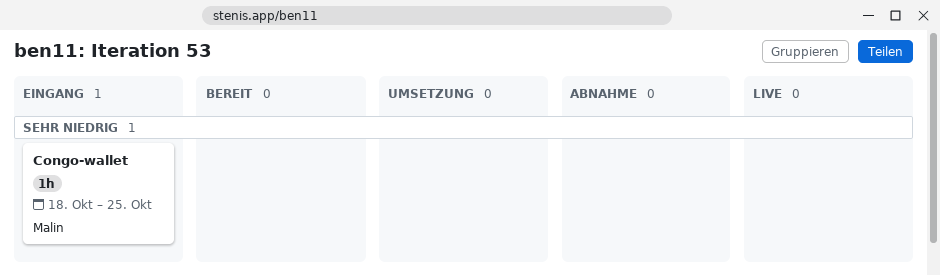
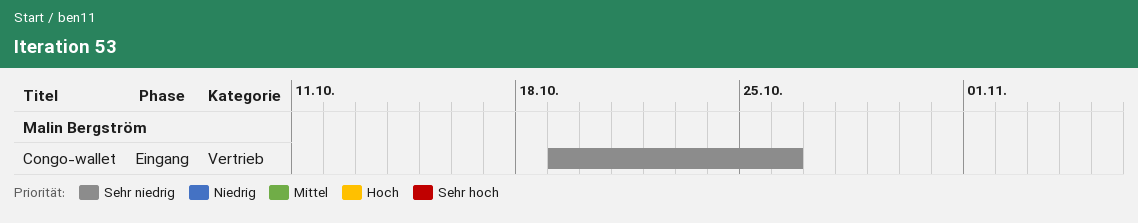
Congo-wallet, start: Oct 18 -> Oct 19
Congo-wallet, due: Oct 25 -> Oct 26

